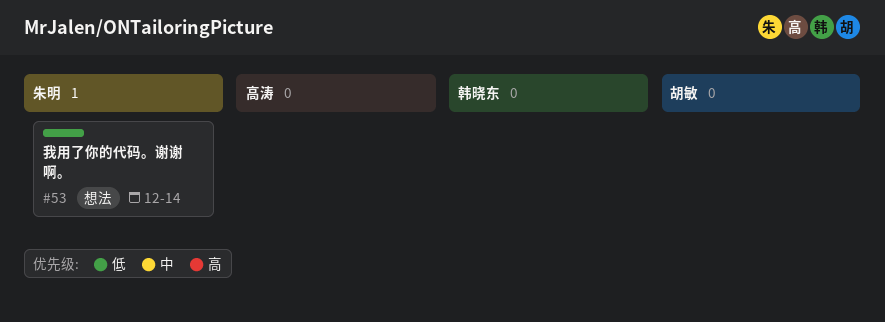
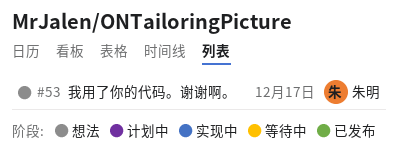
#53, due: Dec 14 -> Dec 17

